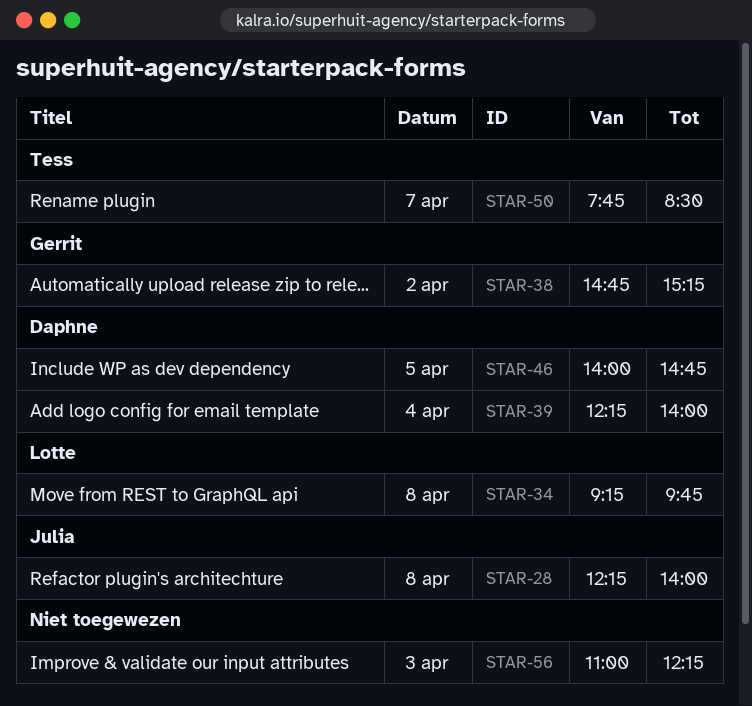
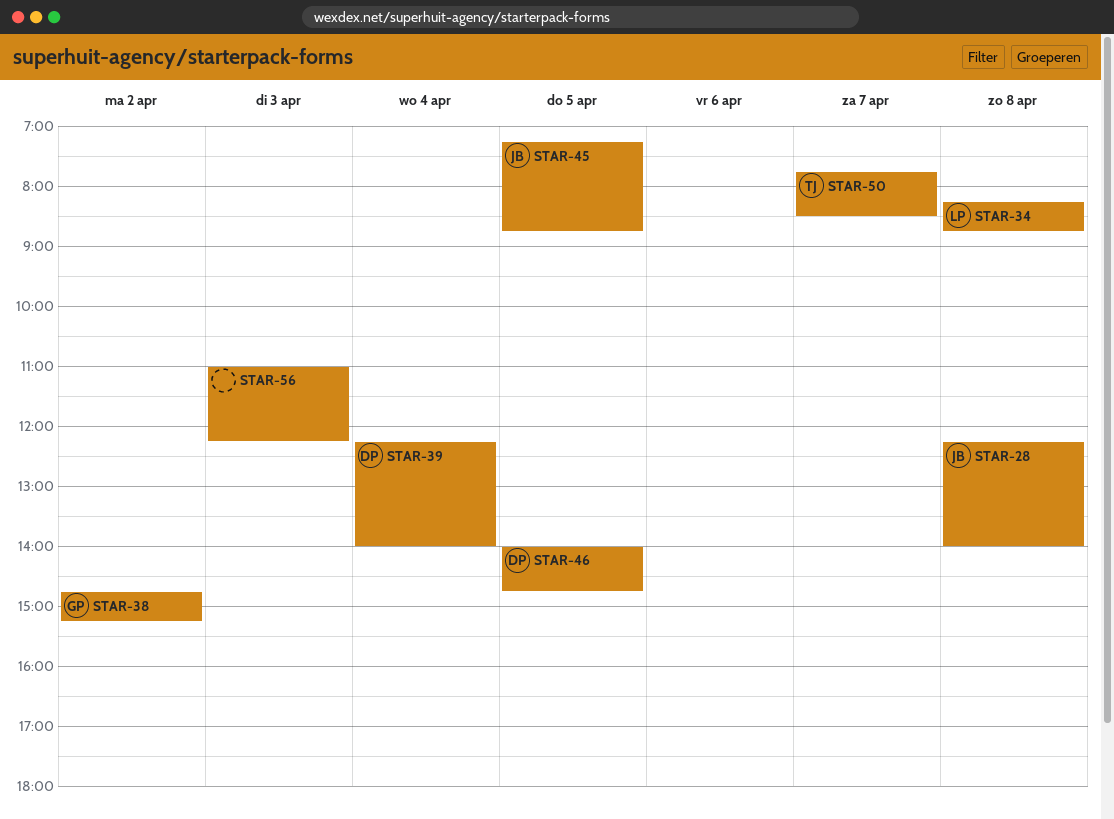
STAR-34, begins: 09:15 -> 08:15
STAR-34, ends: 09:45 -> 08:45
STAR-45: none -> present

